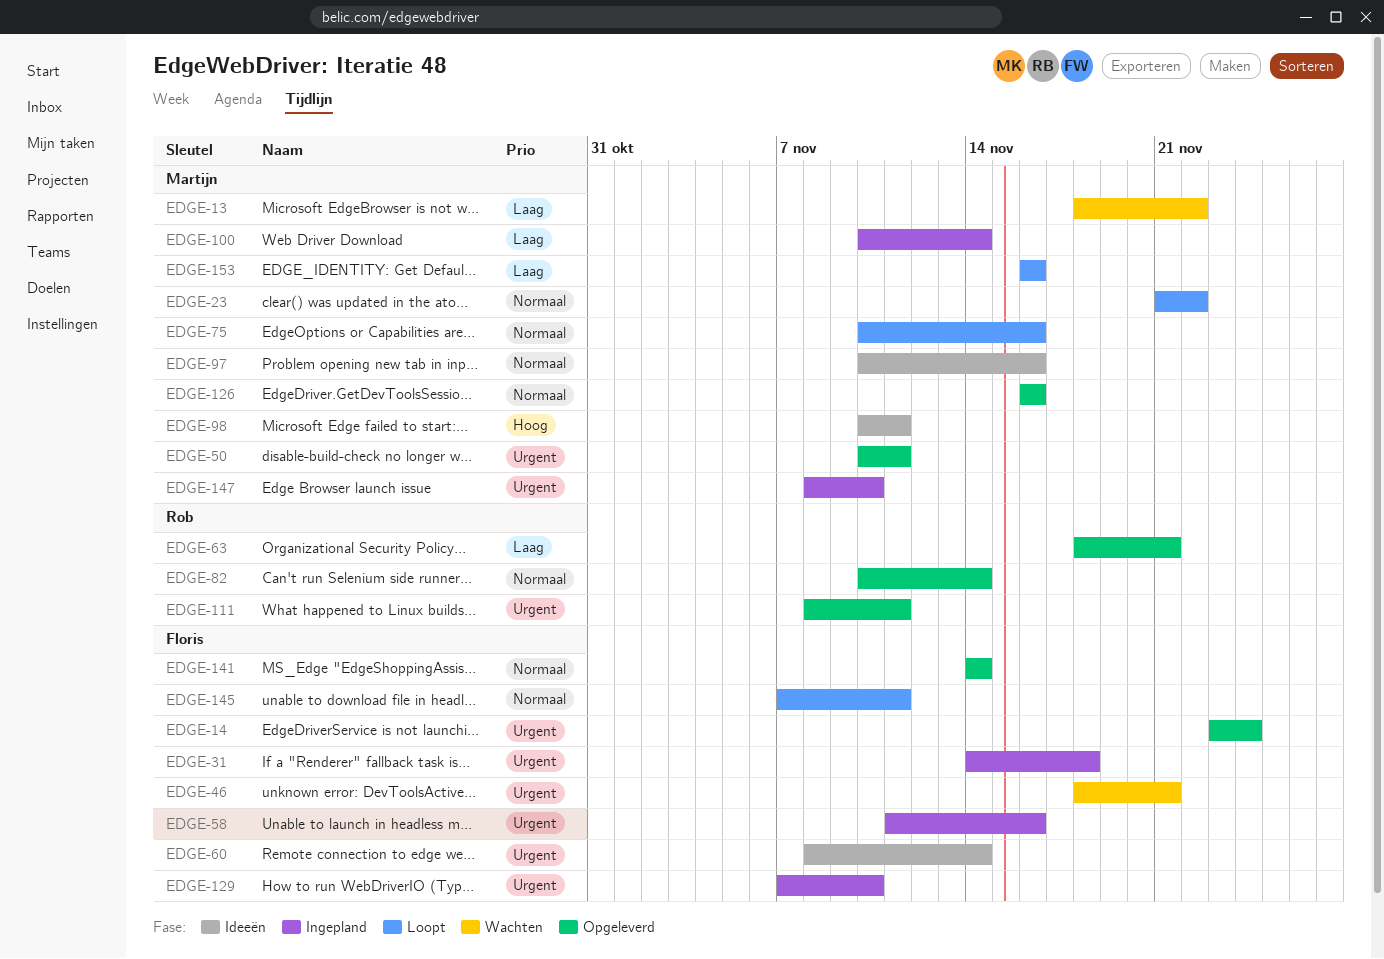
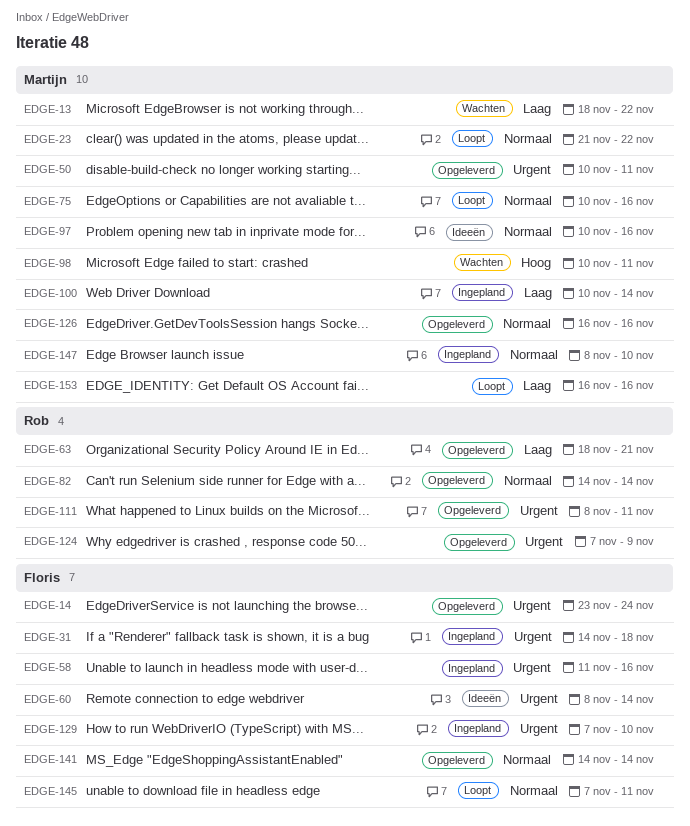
EDGE-46: present -> none
EDGE-82, start: Nov 10 -> Nov 14
EDGE-98, status: Ideeën -> Wachten
EDGE-124: none -> present
EDGE-147, priority: Urgent -> Normaal

